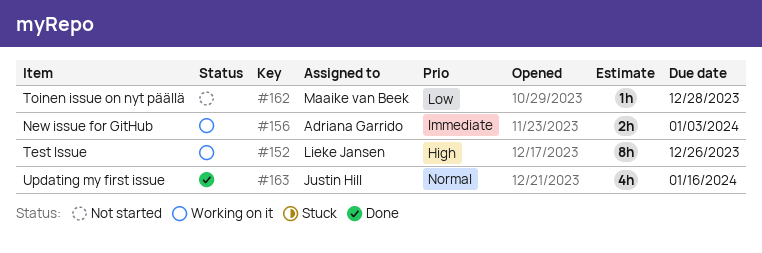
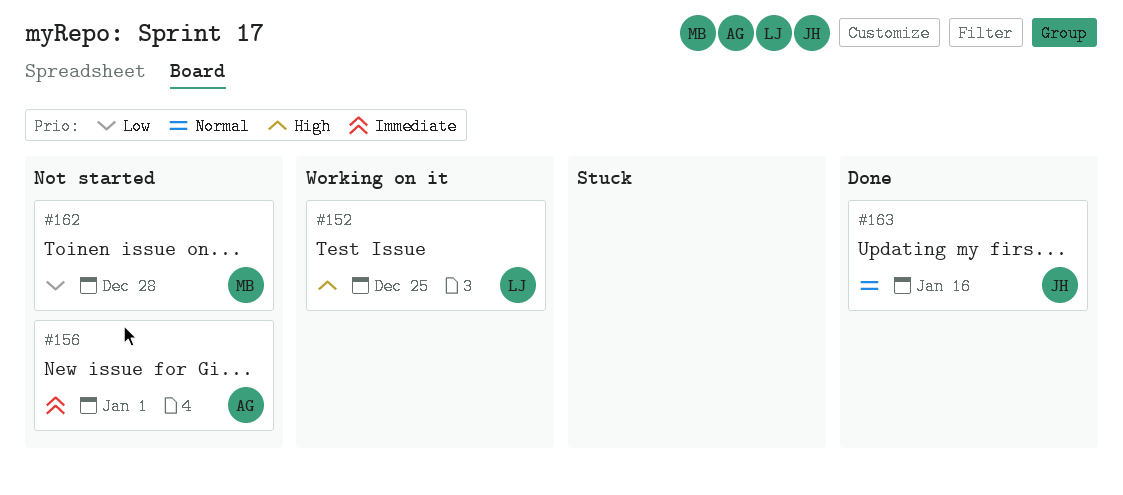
#152, due: Dec 26 -> Dec 25
#156, status: Working on it -> Not started
#156, due: Jan 3 -> Jan 1

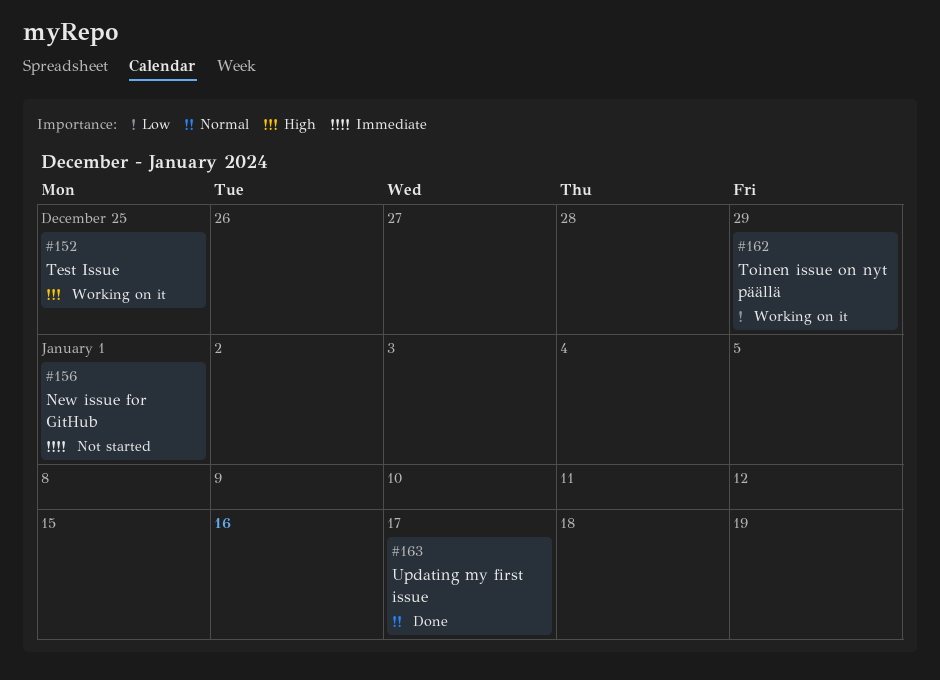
#162, status: Not started -> Working on it
#162, due: Dec 28 -> Dec 29
#163, due: Jan 16 -> Jan 17

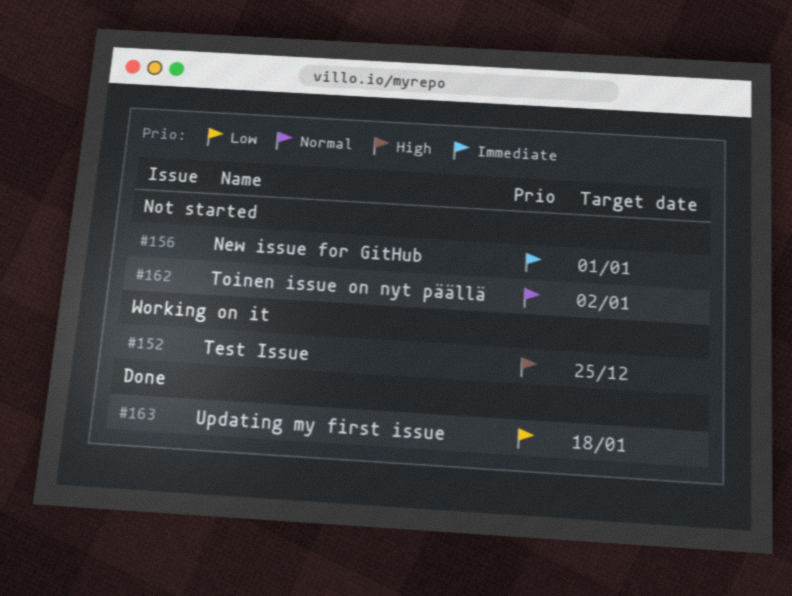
#162, status: Working on it -> Not started
#162, priority: Low -> Normal
#162, due: Dec 29 -> Jan 2
#163, priority: Normal -> Low
#163, due: Jan 17 -> Jan 18

